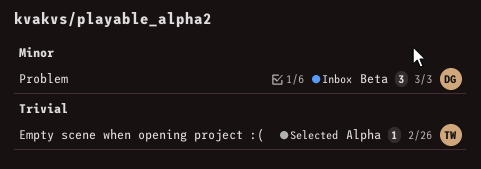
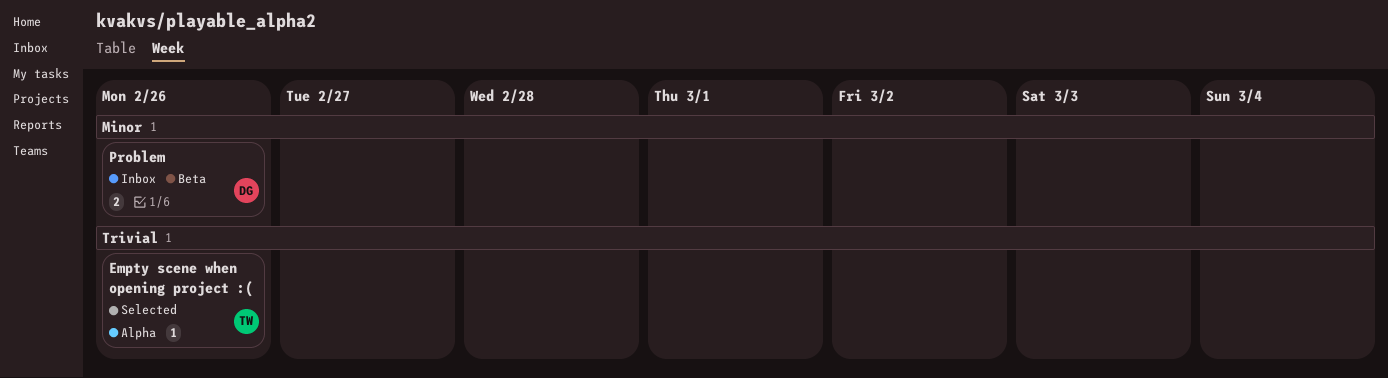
Problem, estimate: 3 -> 2
Problem, due: Mar 3 -> Feb 26

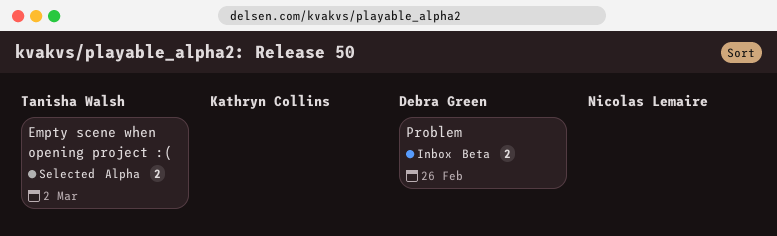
Empty scene when opening project :(, estimate: 1 -> 2
Empty scene when opening project :(, due: Feb 26 -> Mar 2

